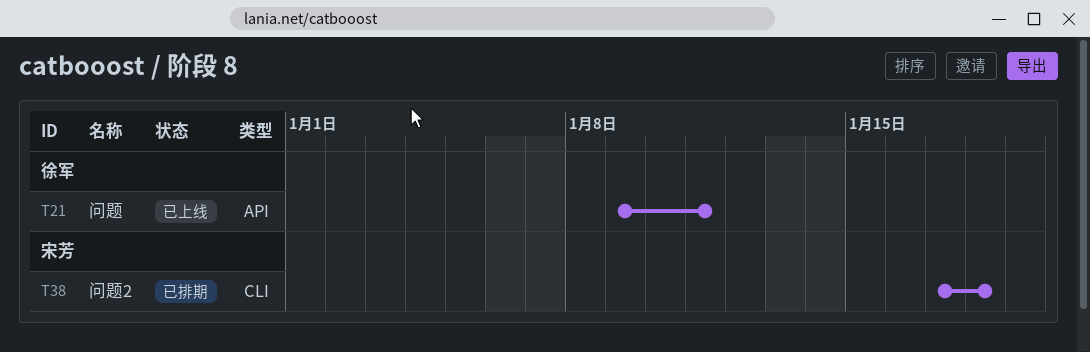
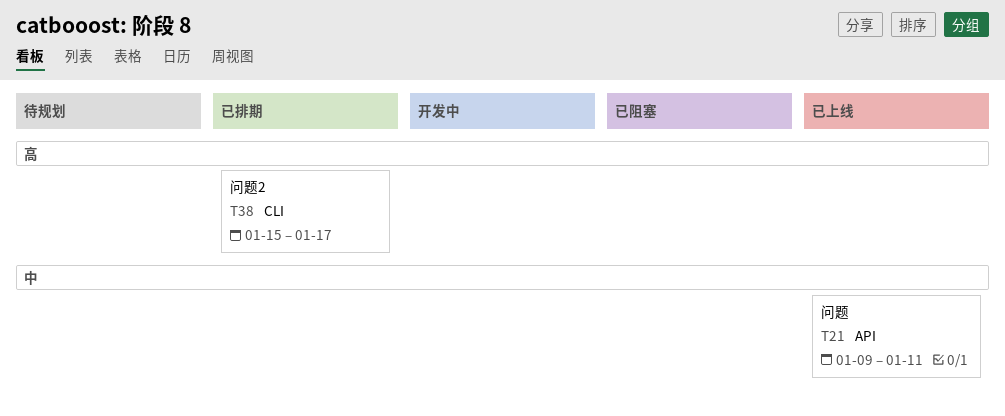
T38, start: Jan 17 -> Jan 15
T38, due: Jan 18 -> Jan 17

